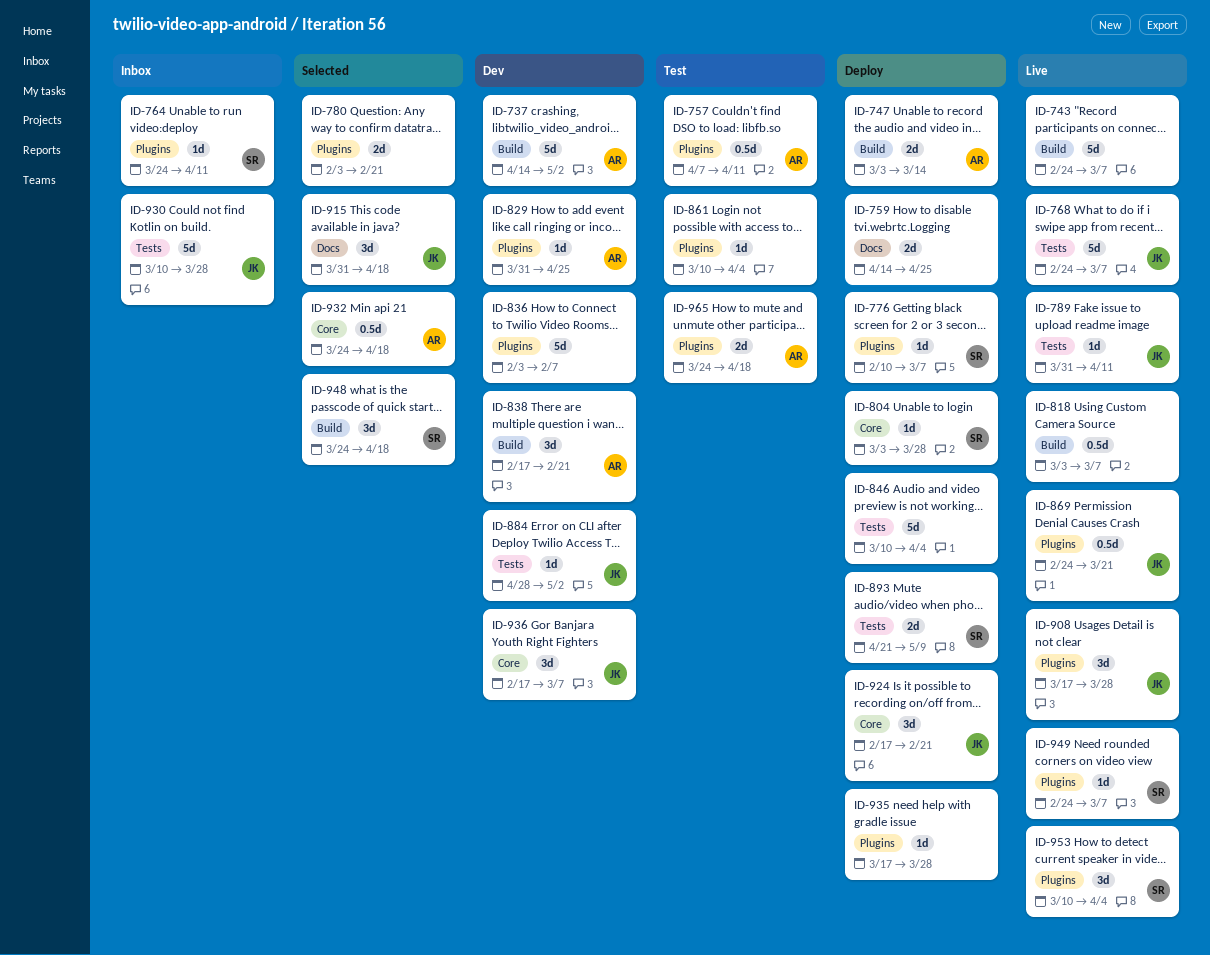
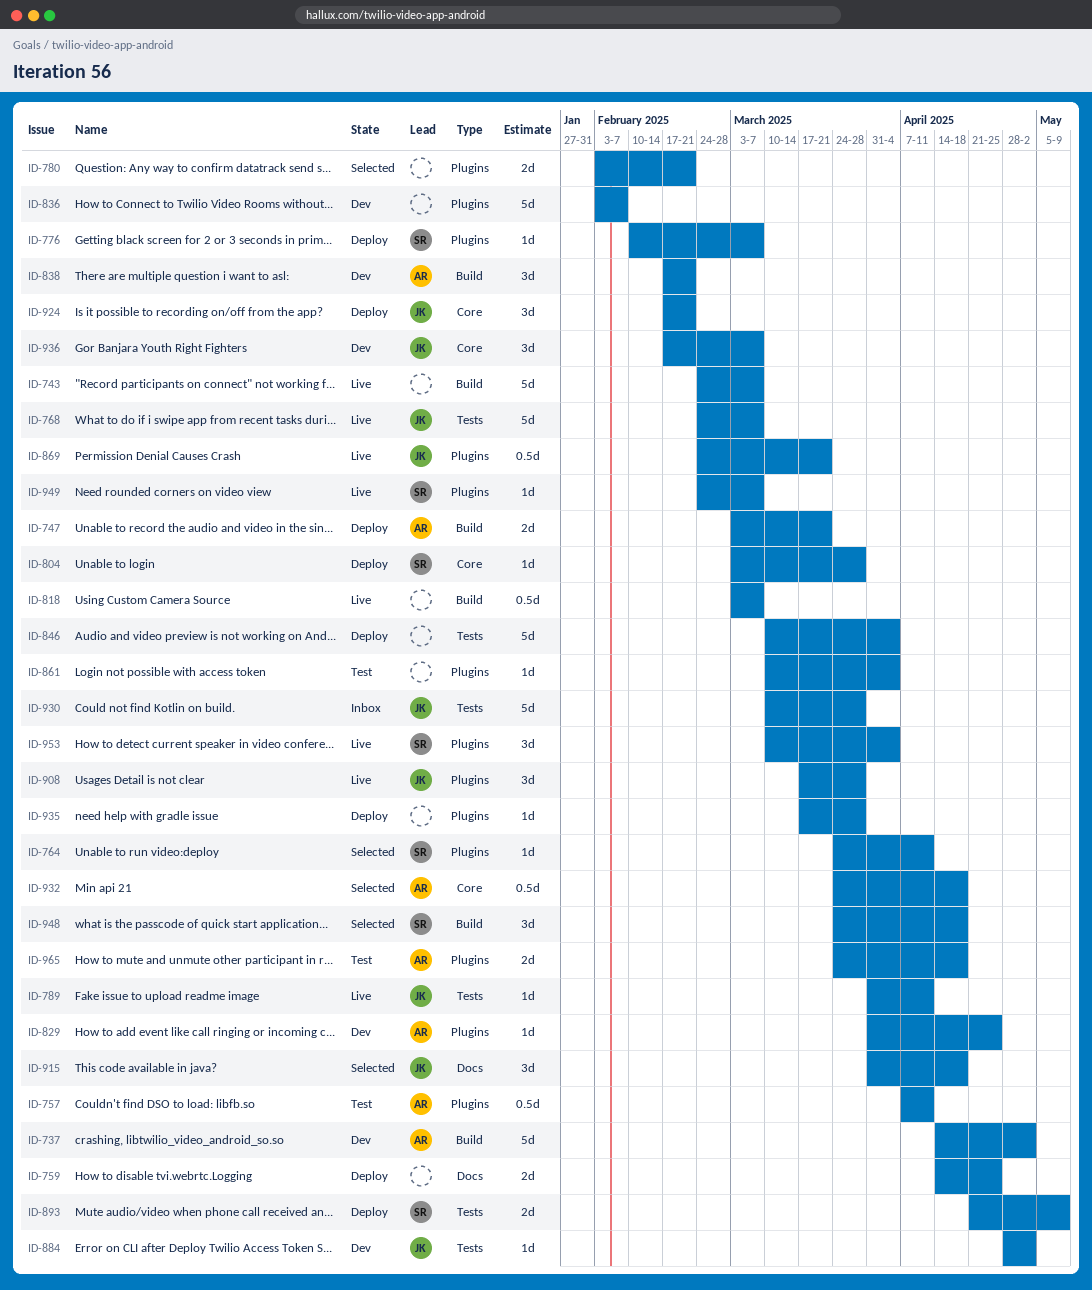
ID-747, due: Mar 14 -> Mar 21
ID-764, status: Inbox -> Selected

